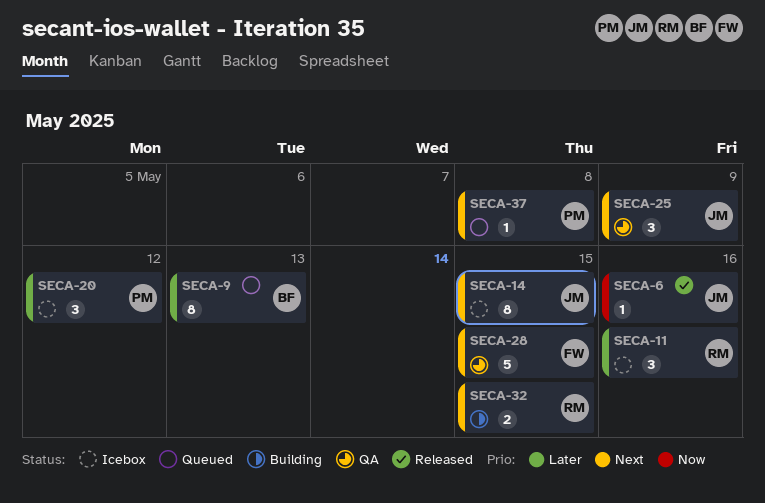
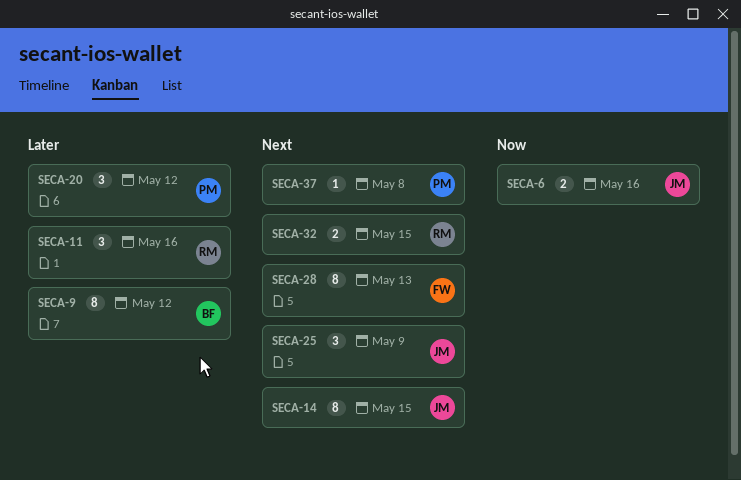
SECA-6, estimate: 1 -> 2
SECA-9, due: May 13 -> May 12
SECA-28, estimate: 5 -> 8
SECA-28, due: May 15 -> May 13

